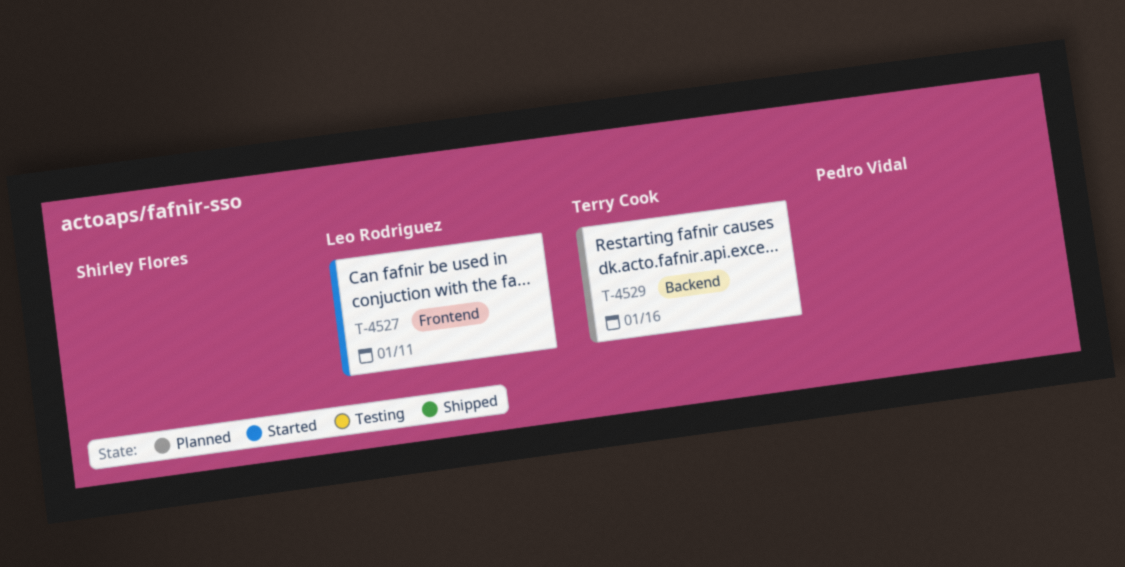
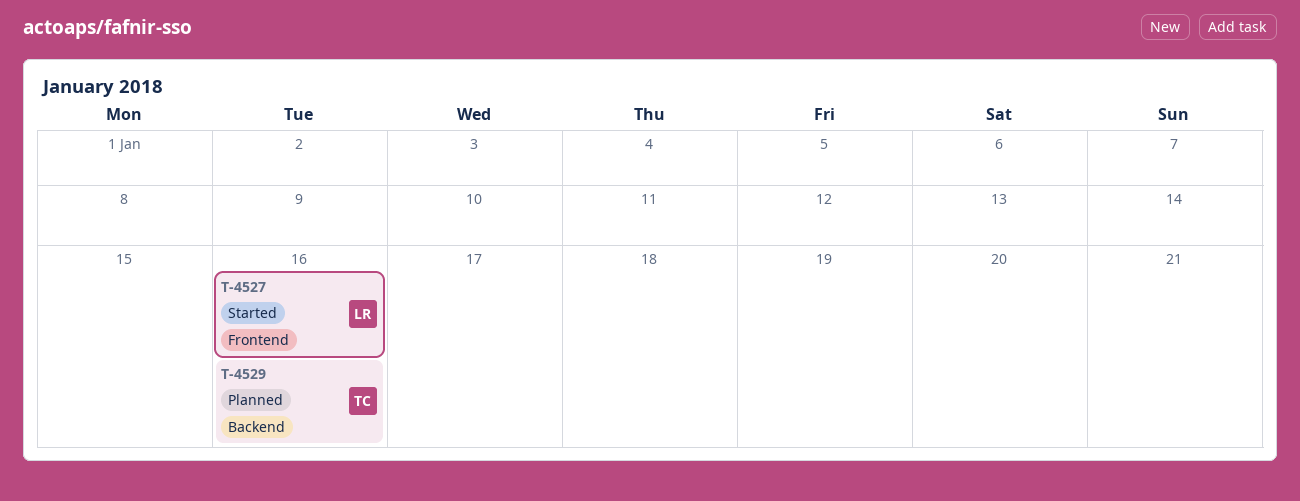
T-4527, due: Jan 11 -> Jan 16

